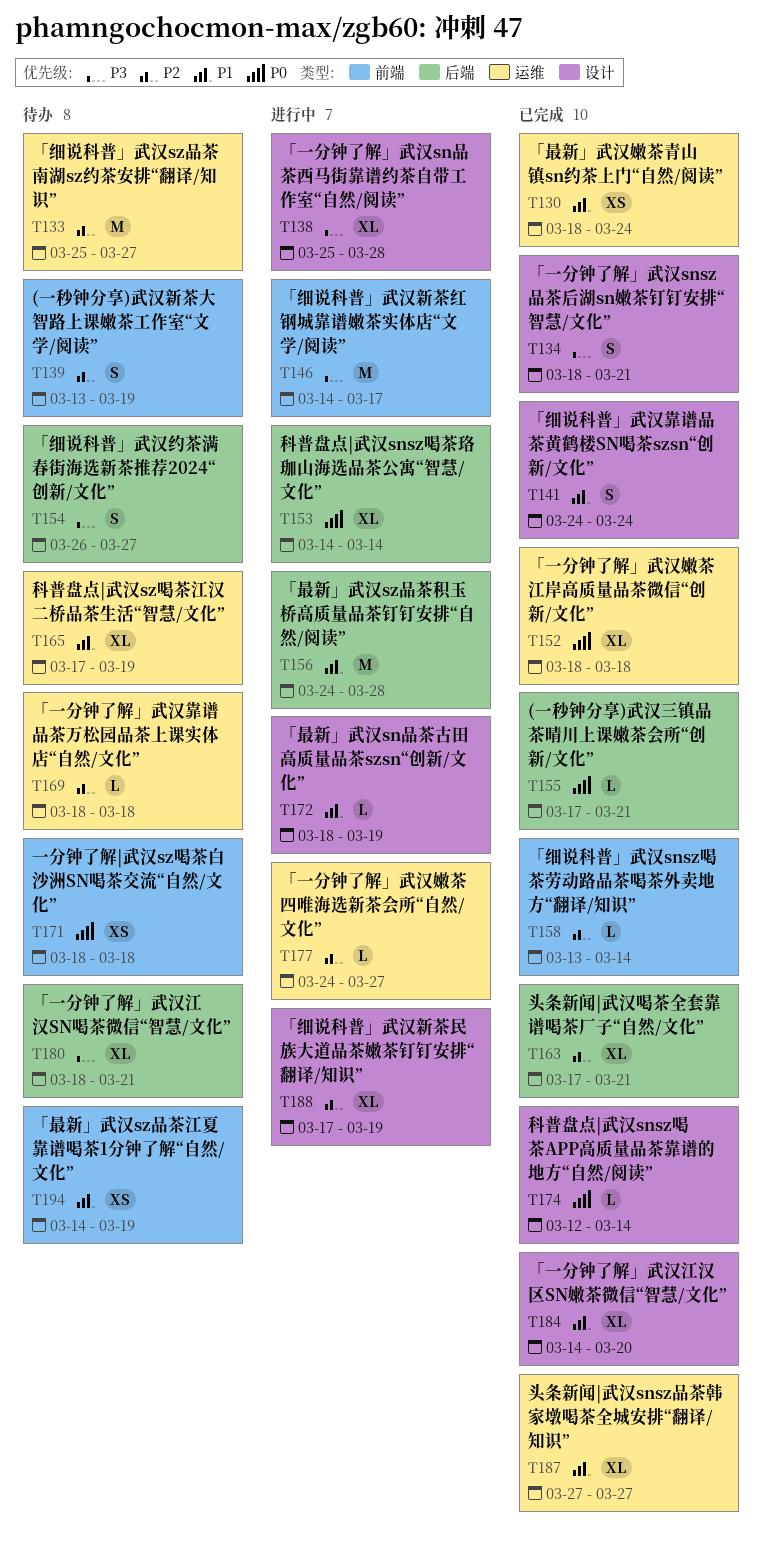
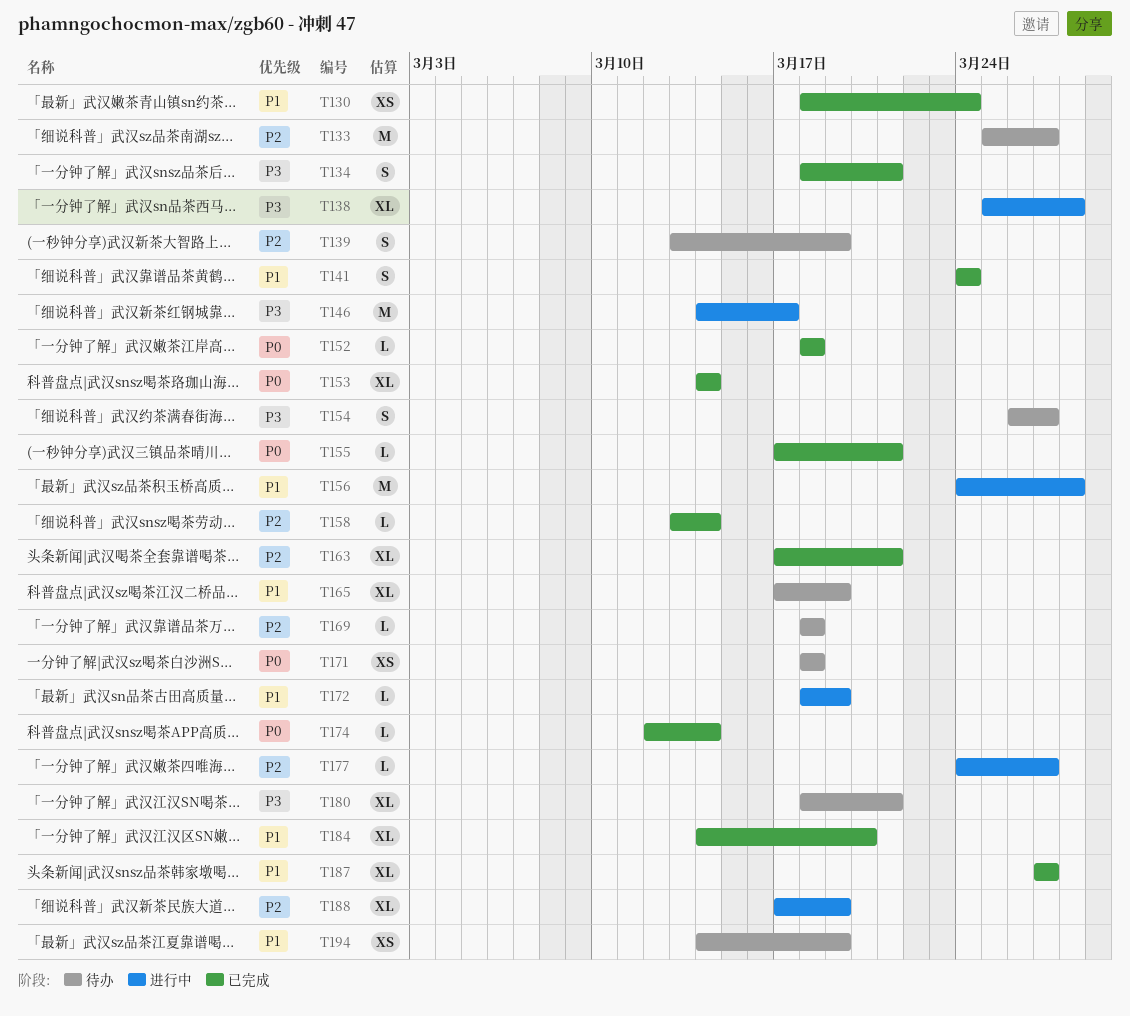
T152, estimate: XL -> L
T153, status: 进行中 -> 已完成

